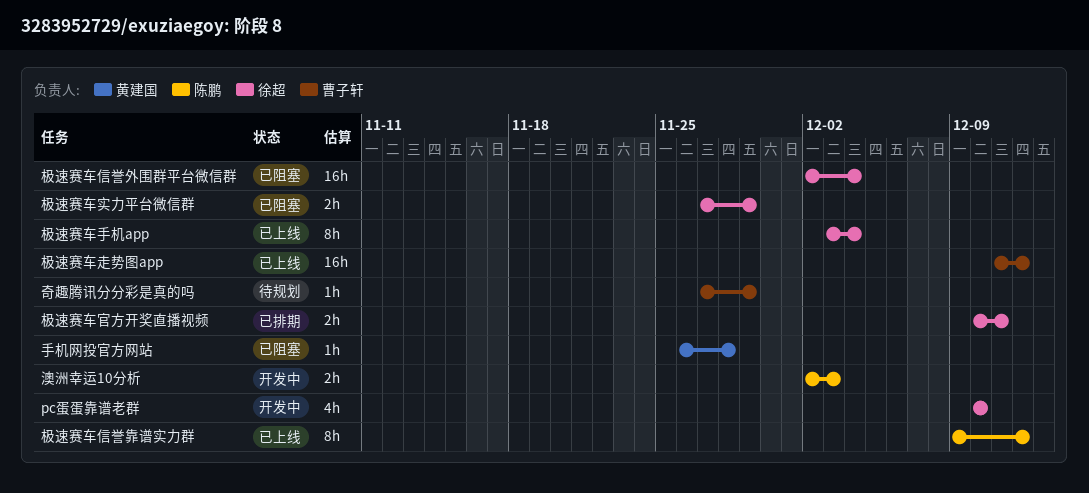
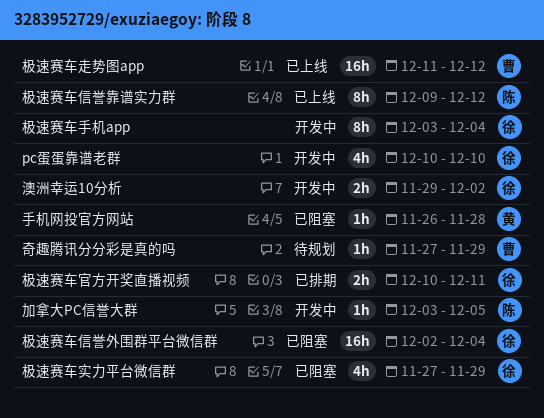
加拿大PC信誉大群: none -> present
极速赛车实力平台微信群, estimate: 2h -> 4h
极速赛车手机app, status: 已上线 -> 开发中
澳洲幸运10分析, owner: 陈鹏 -> 徐超
澳洲幸运10分析, start: Dec 2 -> Nov 29
澳洲幸运10分析, due: Dec 3 -> Dec 2

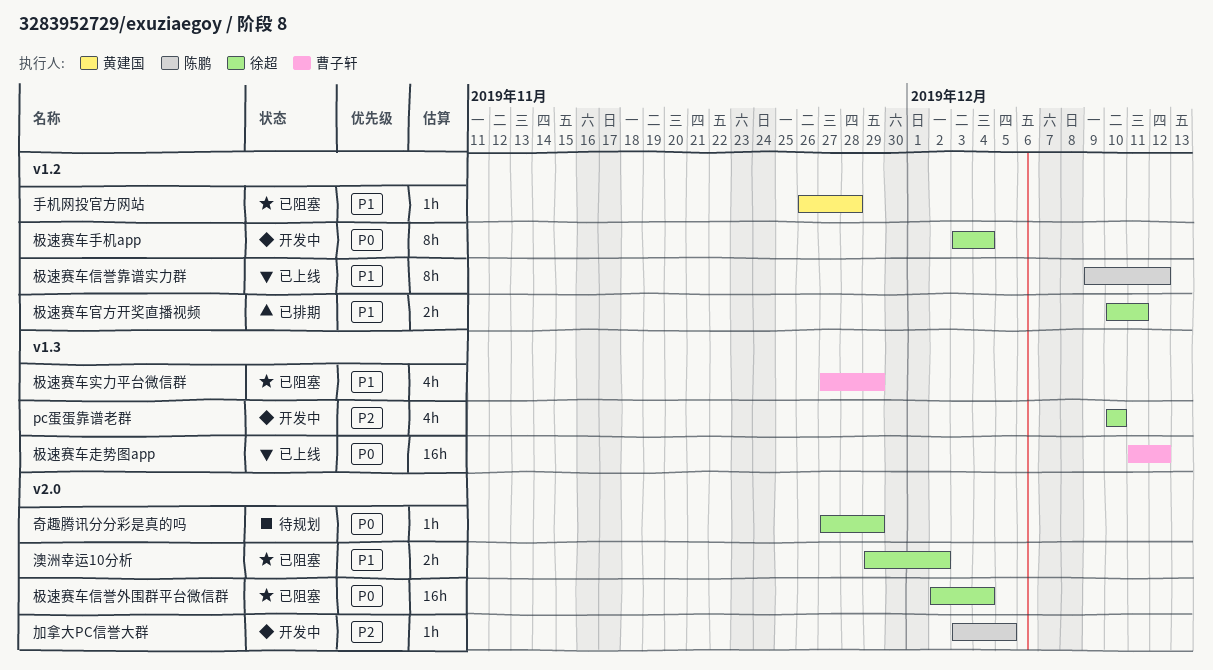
奇趣腾讯分分彩是真的吗, owner: 曹子轩 -> 徐超
极速赛车实力平台微信群, owner: 徐超 -> 曹子轩
澳洲幸运10分析, status: 开发中 -> 已阻塞

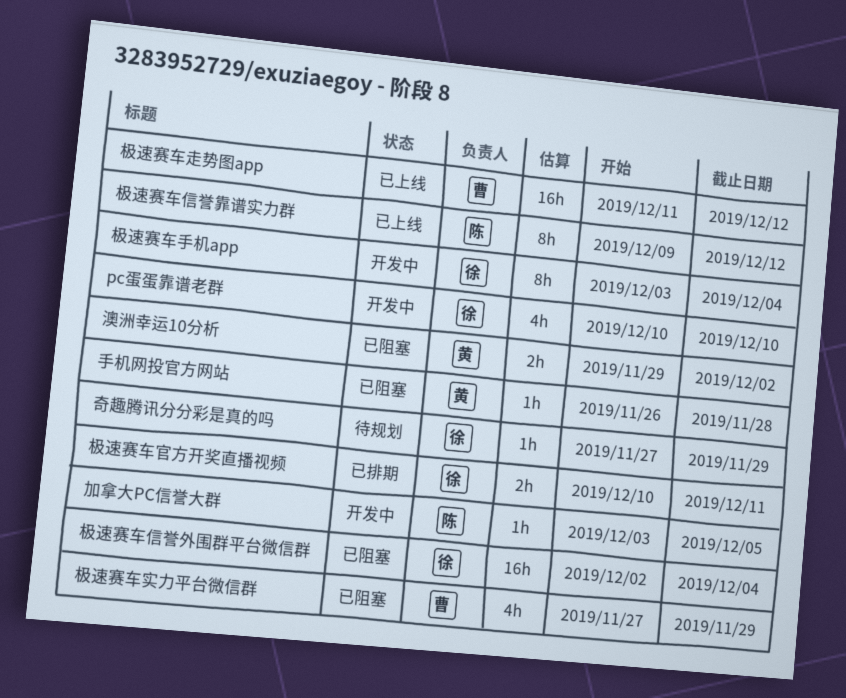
澳洲幸运10分析, owner: 徐超 -> 黄建国

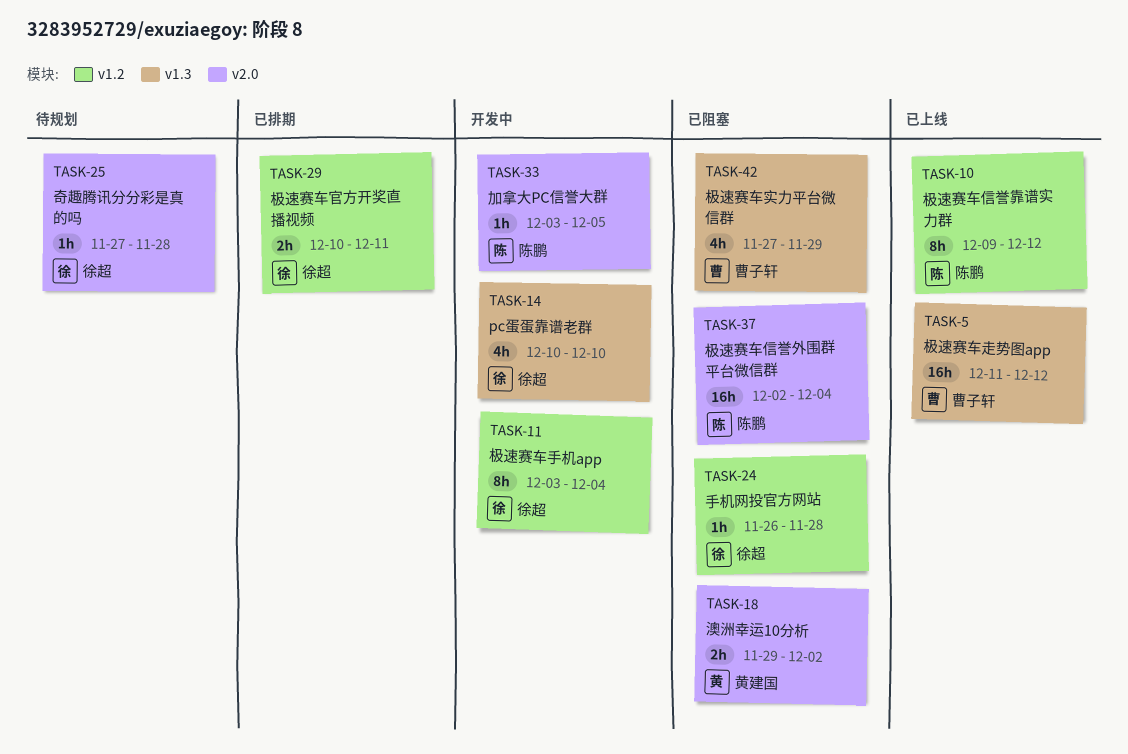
奇趣腾讯分分彩是真的吗, due: Nov 29 -> Nov 28
手机网投官方网站, owner: 黄建国 -> 徐超
极速赛车信誉外围群平台微信群, owner: 徐超 -> 陈鹏

